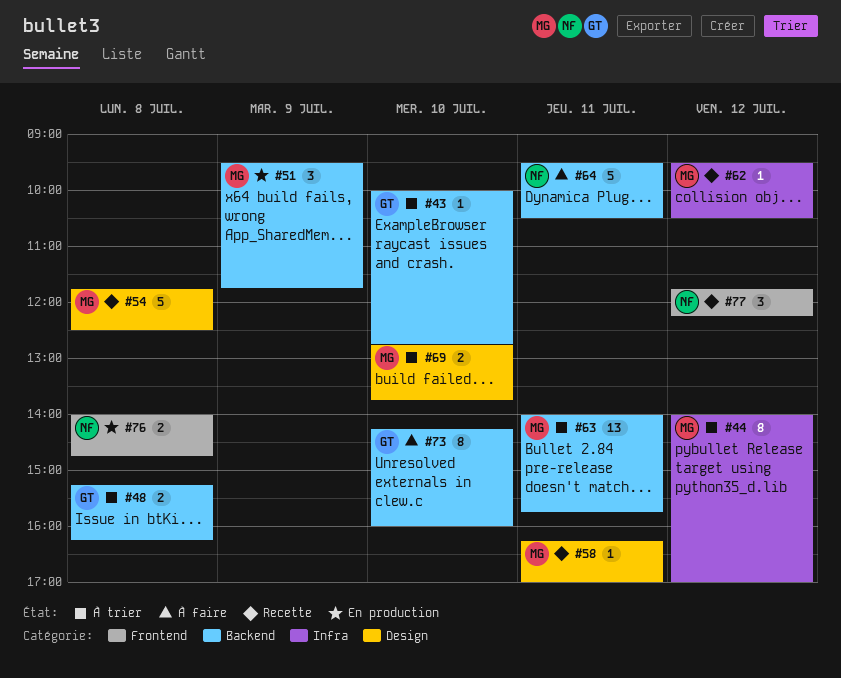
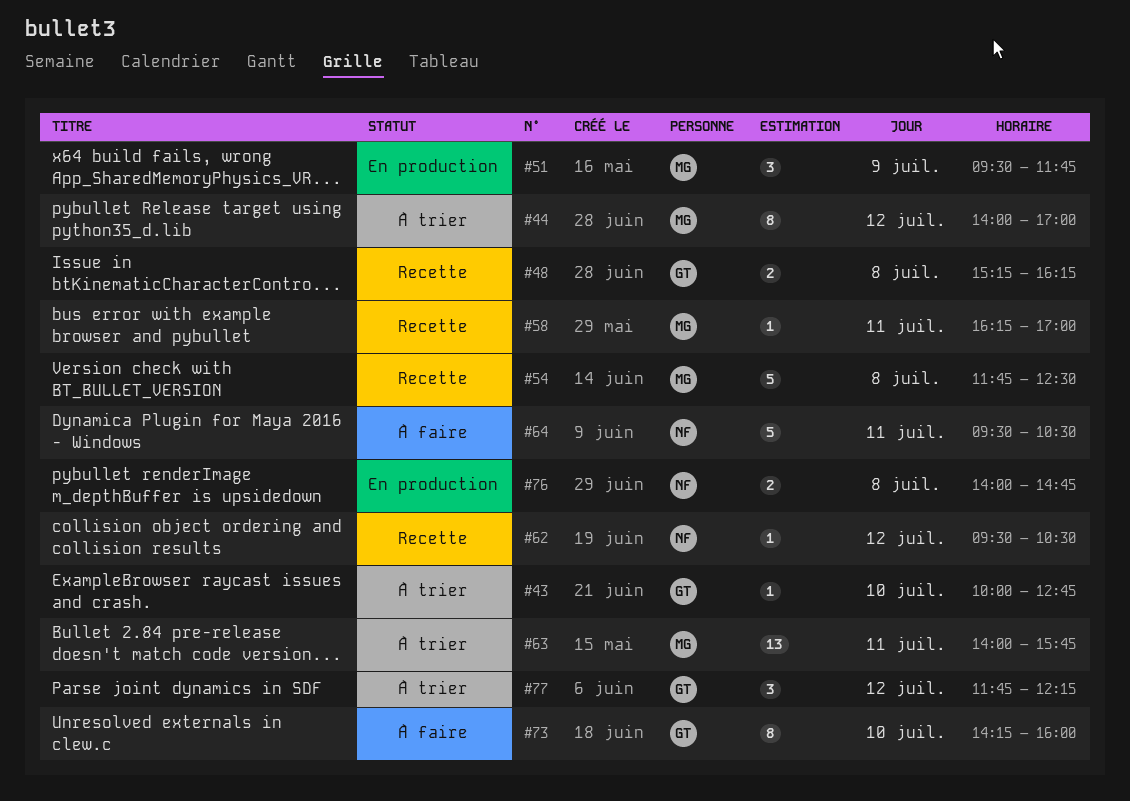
#48, status: À trier -> Recette
#62, owner: MG -> NF
#69: present -> none
#77, status: Recette -> À trier
#77, owner: NF -> GT

